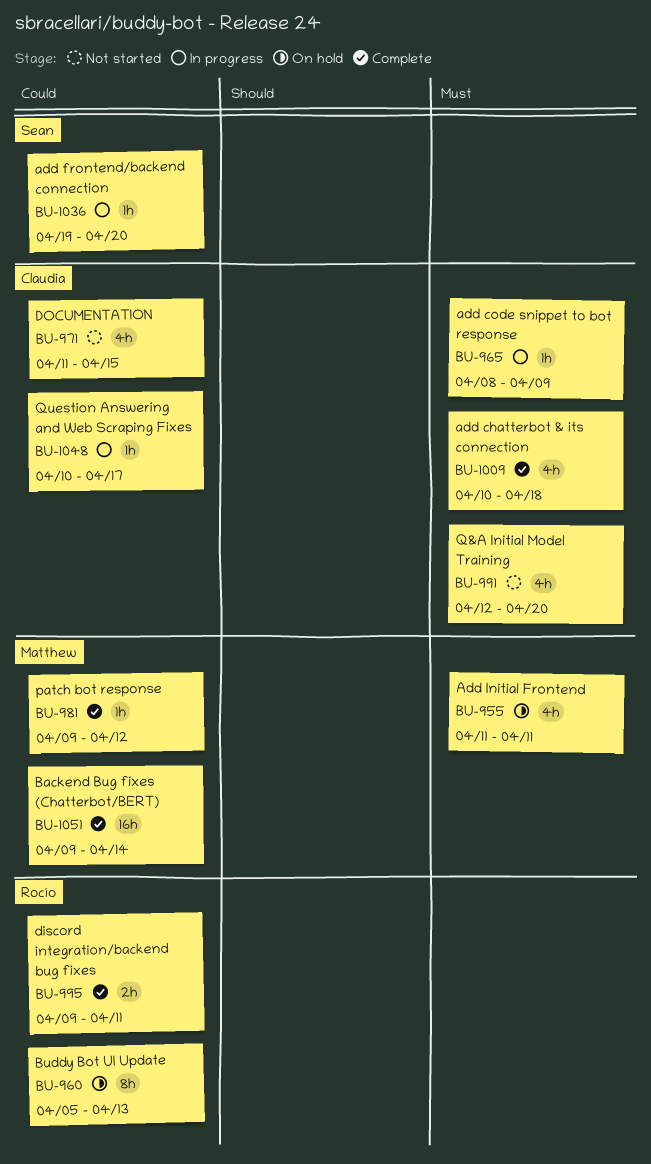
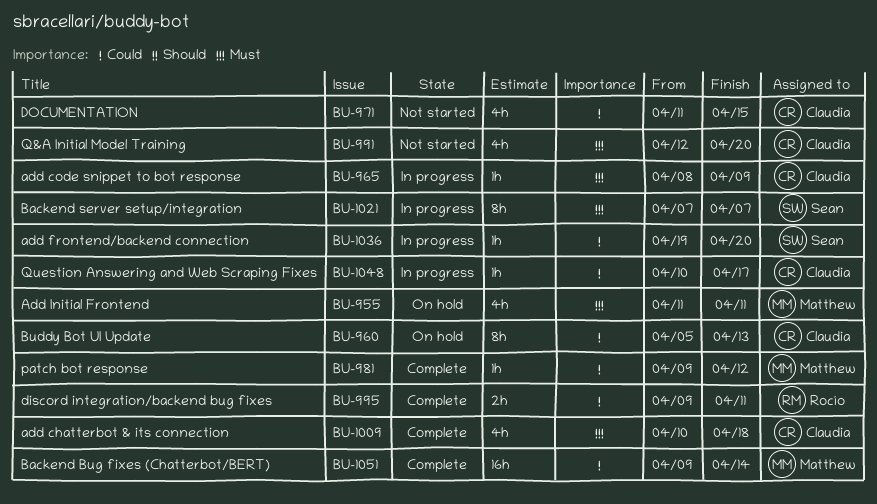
BU-960, owner: Rocío -> Claudia
BU-1021: none -> present

